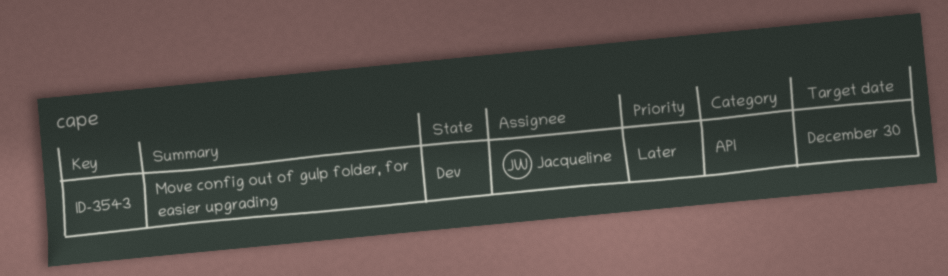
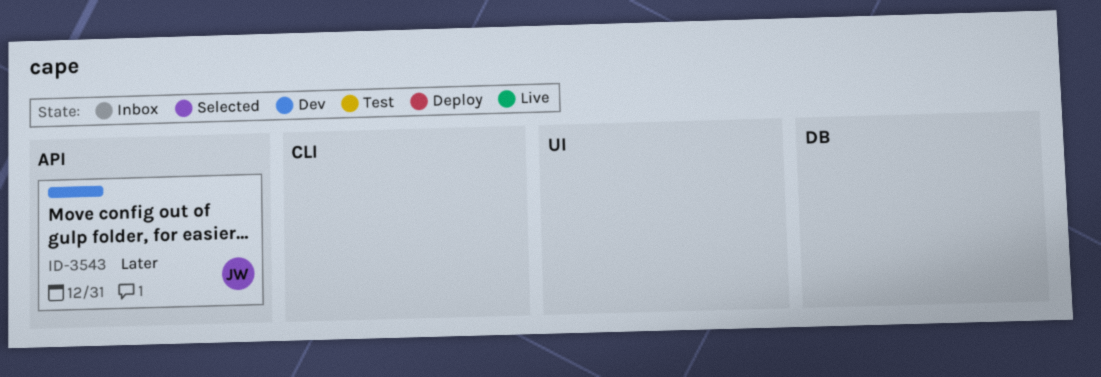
ID-3543, due: Dec 30 -> Dec 31

